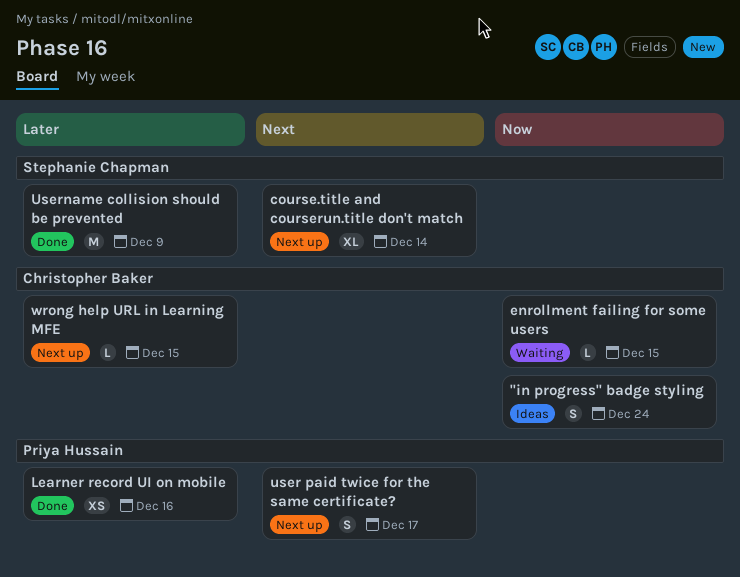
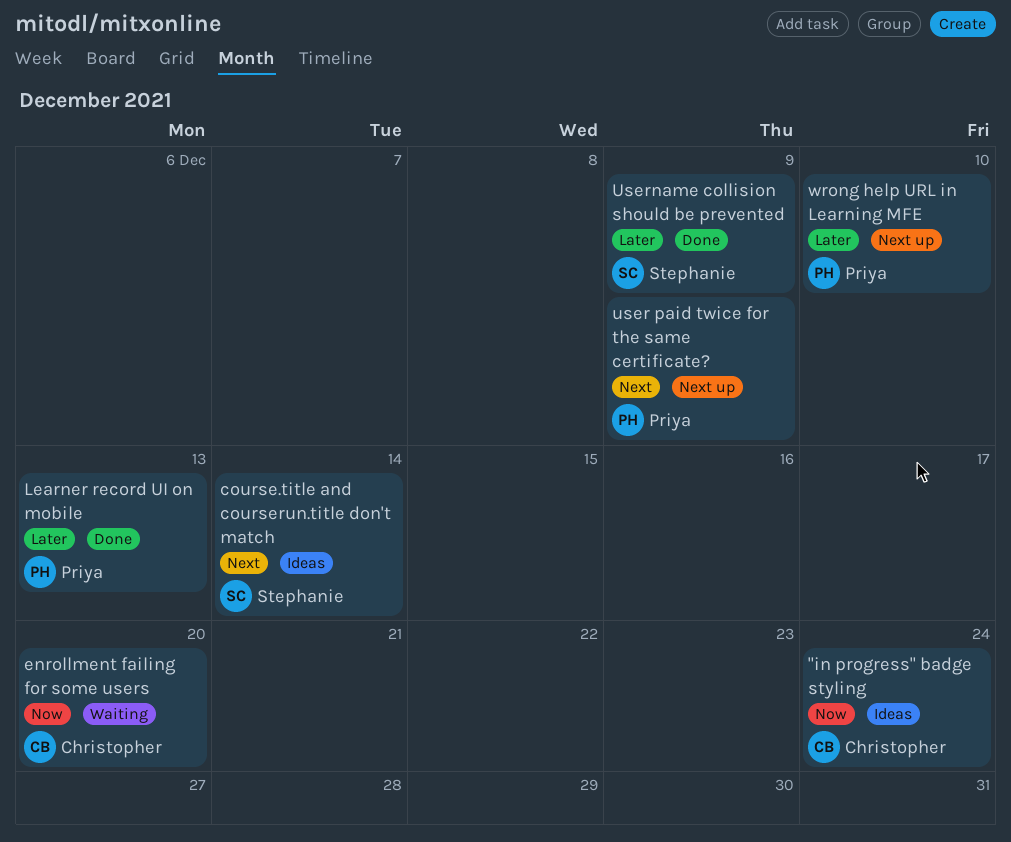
course.title and courserun.title don't match, status: Next up -> Ideas
enrollment failing for some users, due: Dec 15 -> Dec 20
Learner record UI on mobile, due: Dec 16 -> Dec 13
user paid twice for the same certificate?, due: Dec 17 -> Dec 9
wrong help URL in Learning MFE, owner: Christopher Baker -> Priya Hussain
wrong help URL in Learning MFE, due: Dec 15 -> Dec 10

